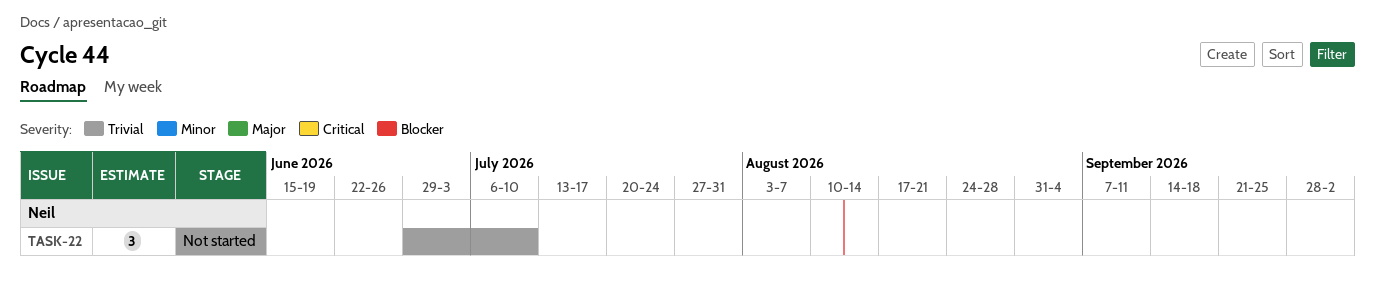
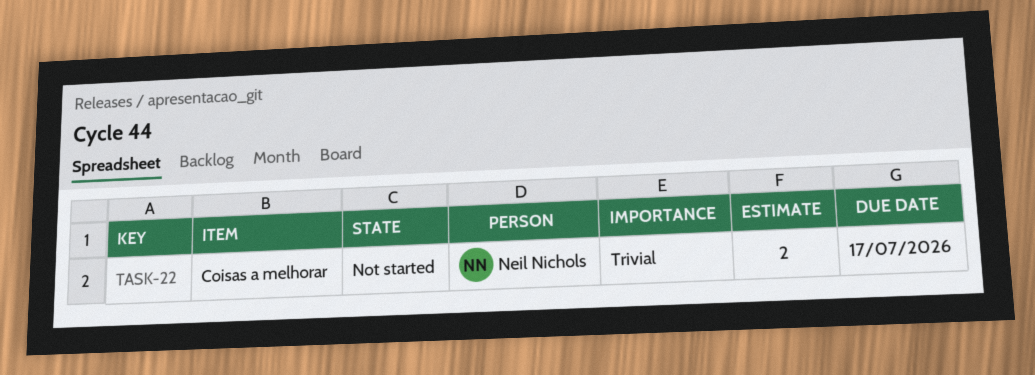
TASK-22, estimate: 3 -> 2
TASK-22, due: Jul 10 -> Jul 17

